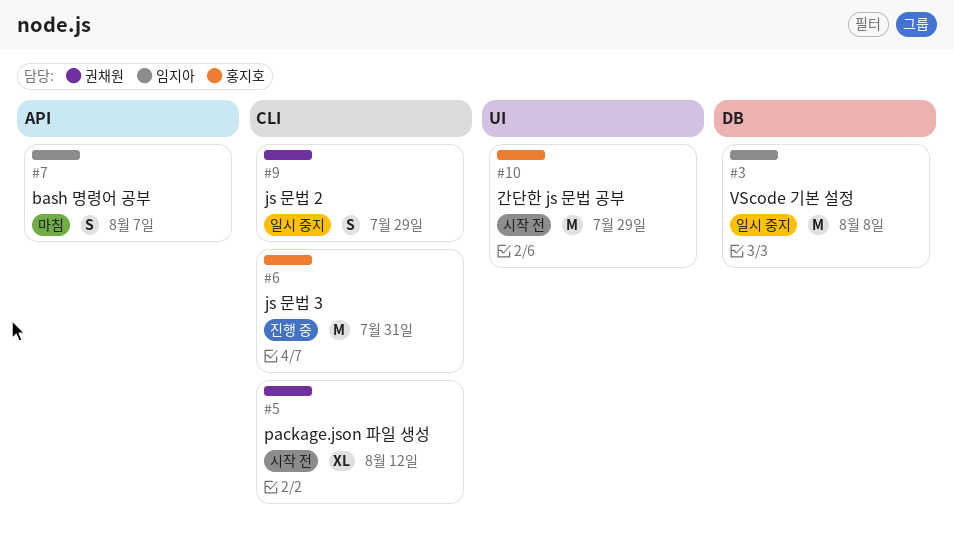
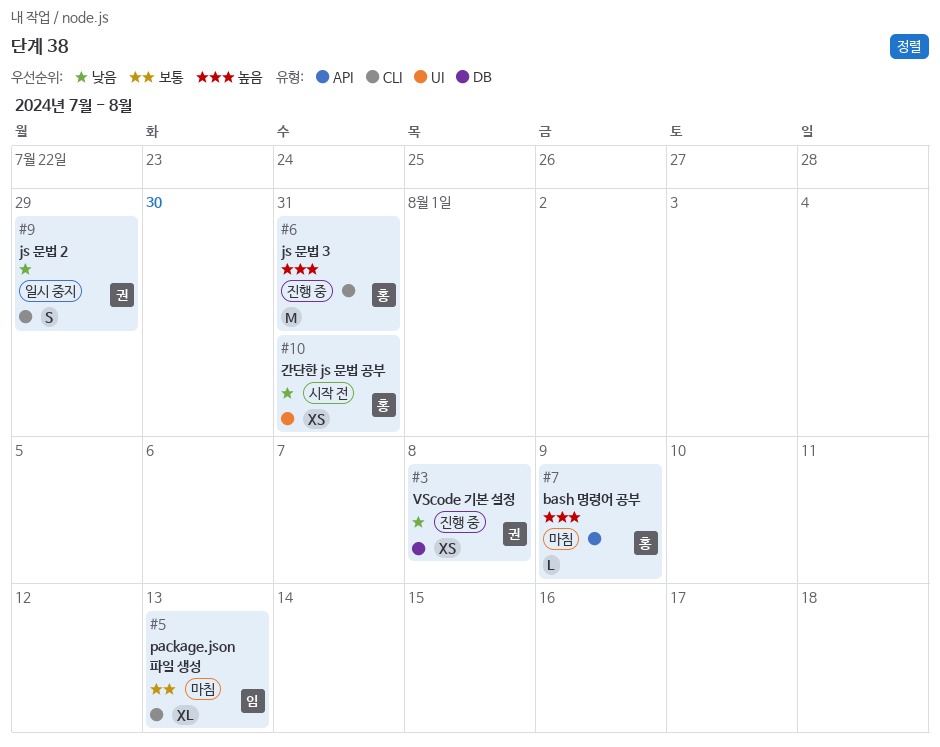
#3, status: 일시 중지 -> 진행 중
#3, owner: 임지아 -> 권채원
#3, estimate: M -> XS
#5, status: 시작 전 -> 마침
#5, owner: 권채원 -> 임지아
#5, due: Aug 12 -> Aug 13
#7, owner: 임지아 -> 홍지호
#7, estimate: S -> L
#7, due: Aug 7 -> Aug 9
#10, estimate: M -> XS
#10, due: Jul 29 -> Jul 31

